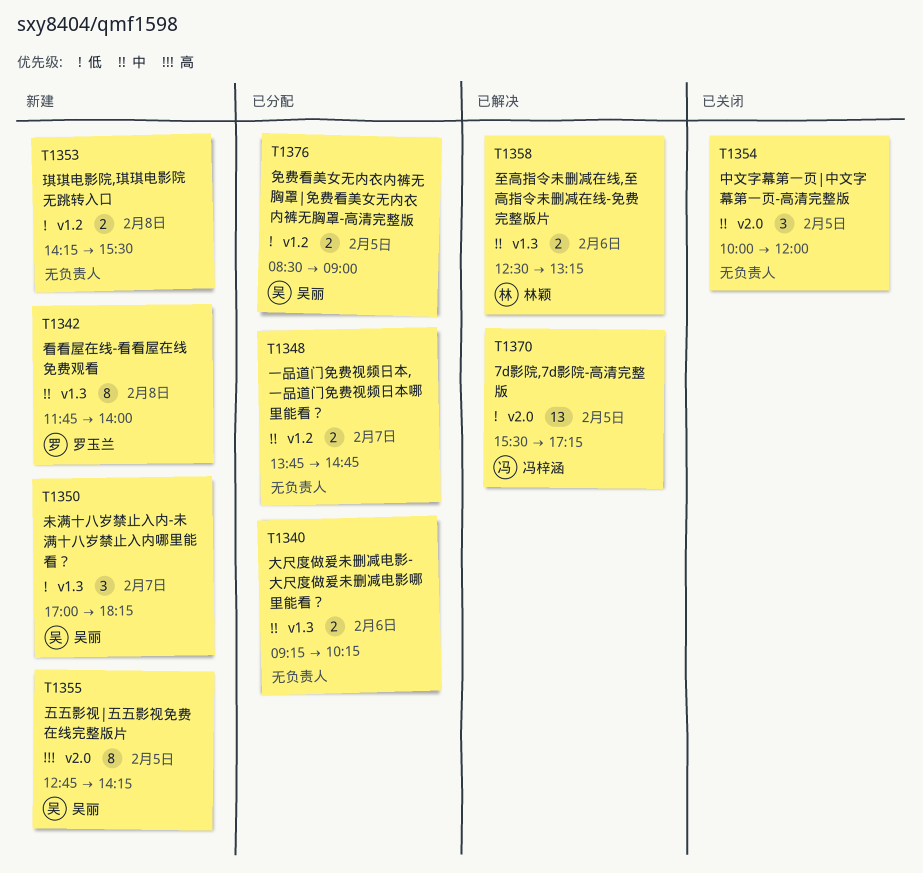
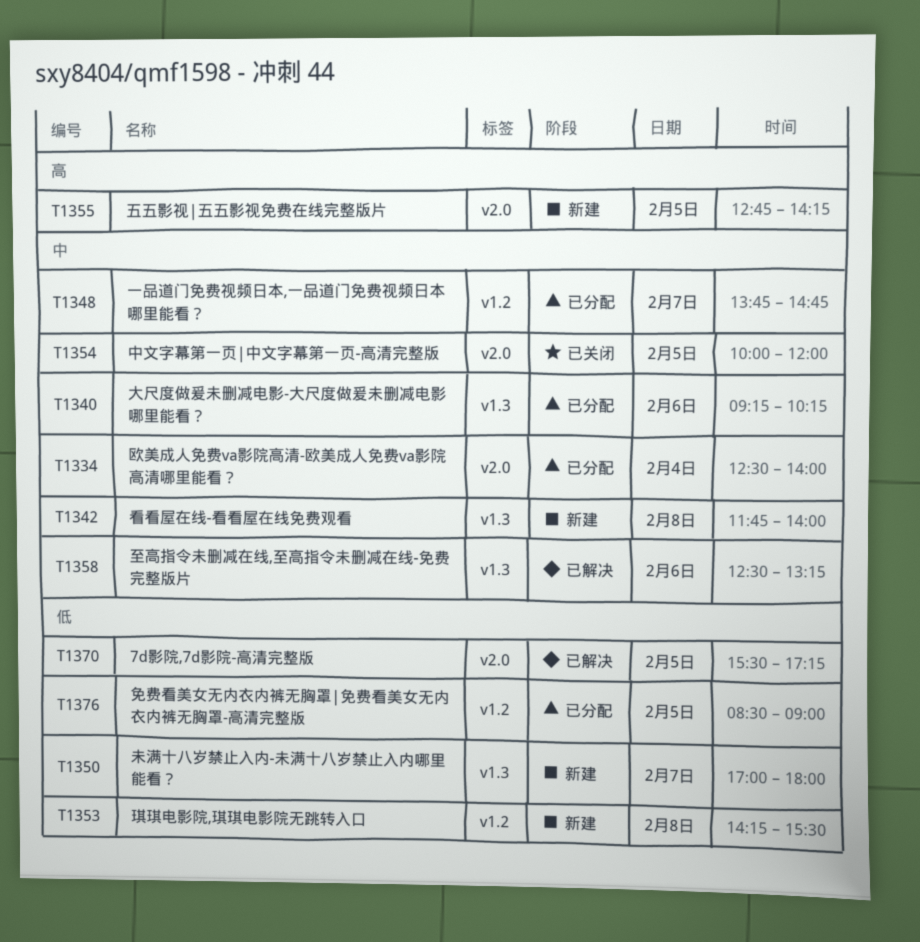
T1334: none -> present
T1350, ends: 18:15 -> 18:00

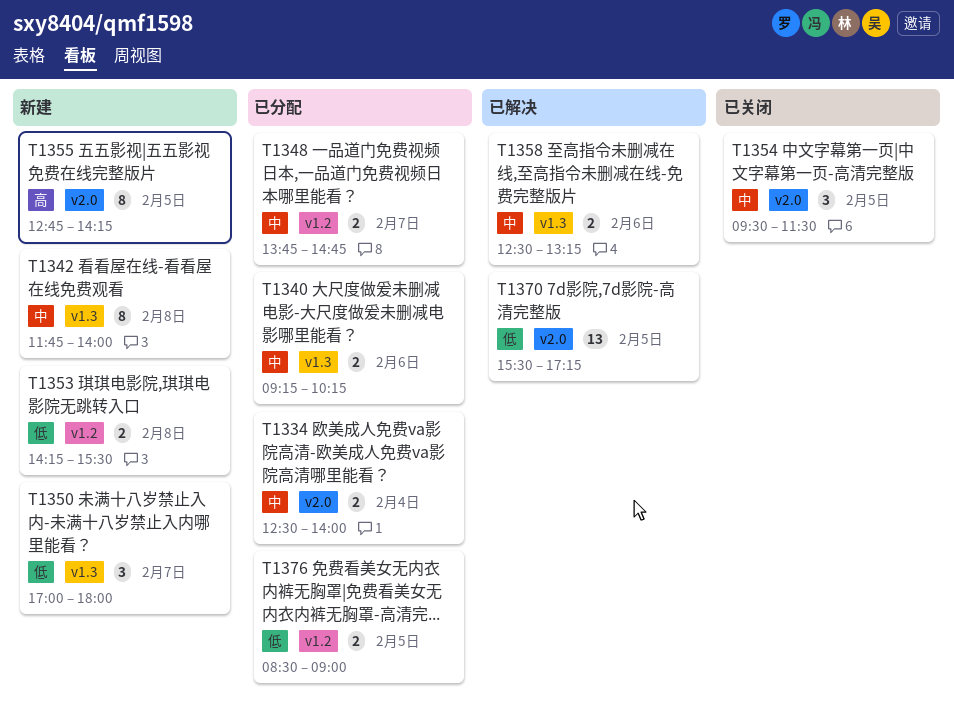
T1354, begins: 10:00 -> 09:30
T1354, ends: 12:00 -> 11:30

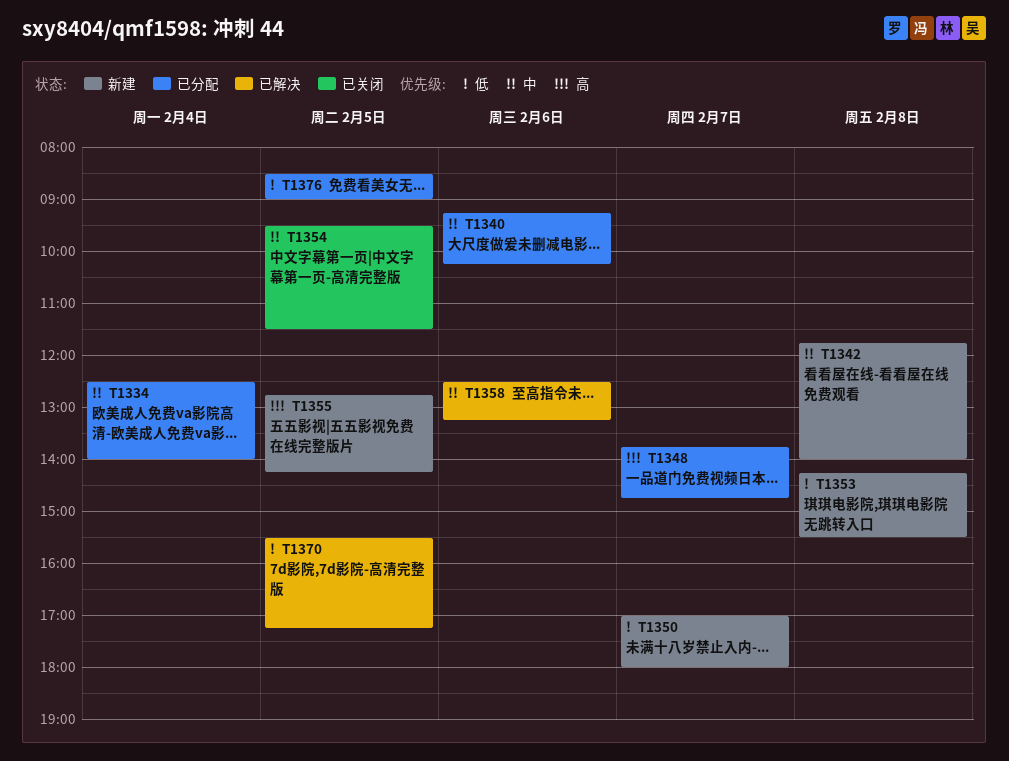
T1348, priority: 中 -> 高

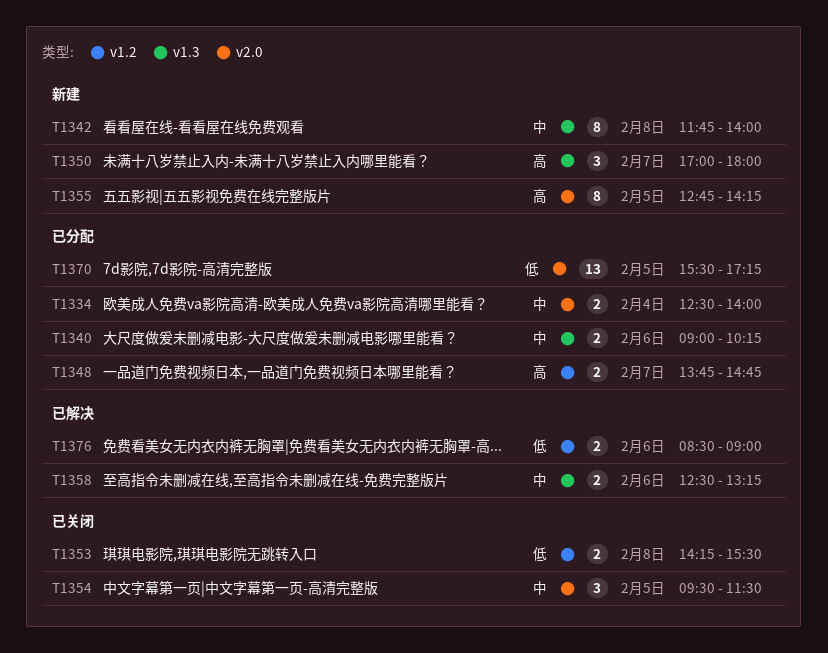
T1340, begins: 09:15 -> 09:00
T1350, priority: 低 -> 高
T1353, status: 新建 -> 已关闭
T1370, status: 已解决 -> 已分配
T1376, status: 已分配 -> 已解决
T1376, day: Feb 5 -> Feb 6

